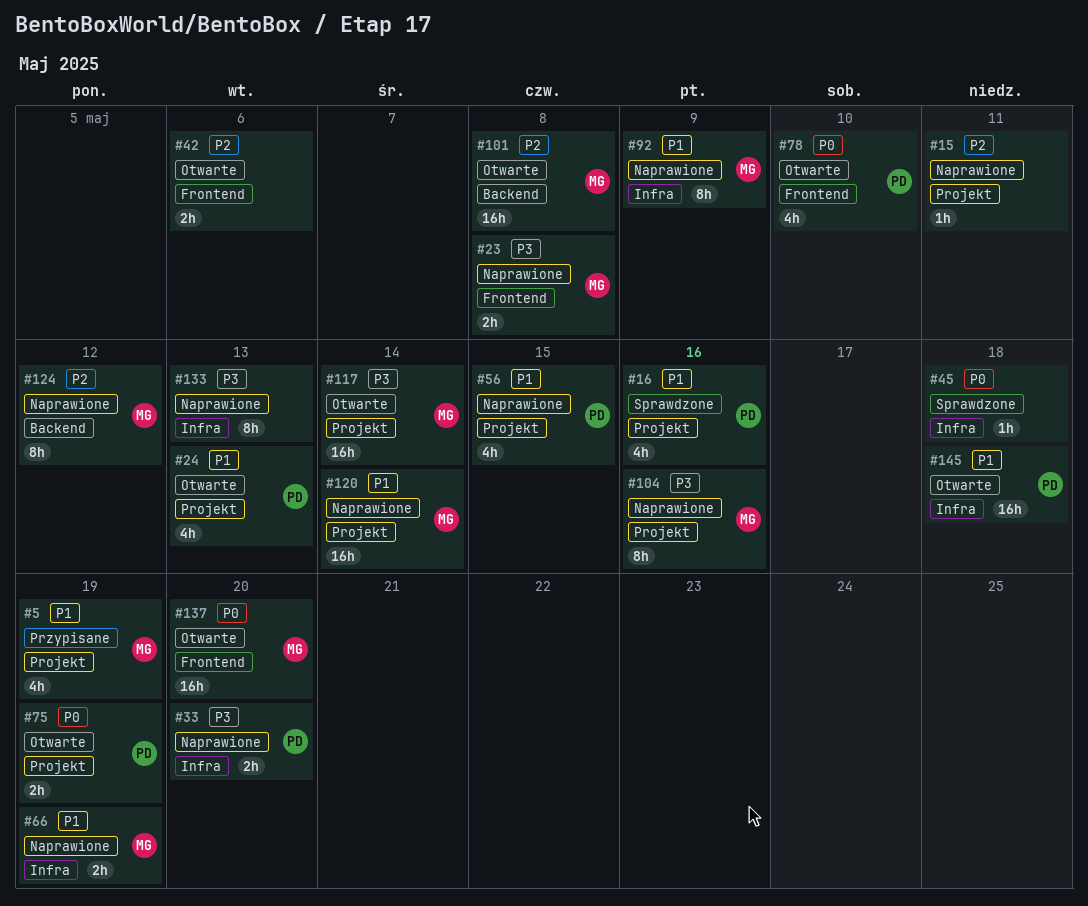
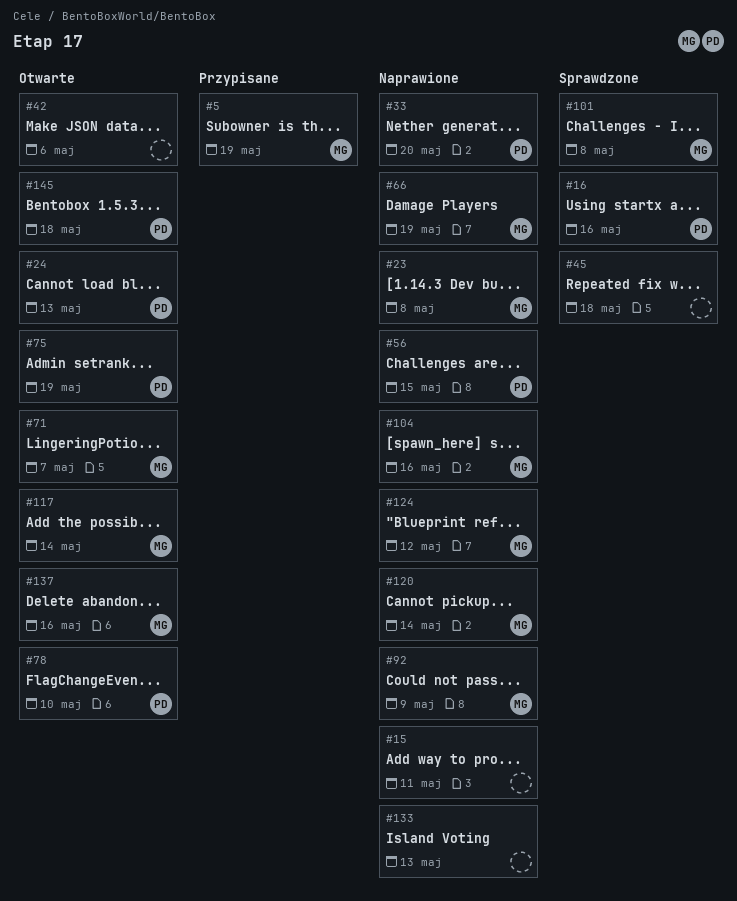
#71: none -> present
#101, status: Otwarte -> Sprawdzone
#137, due: May 20 -> May 16

